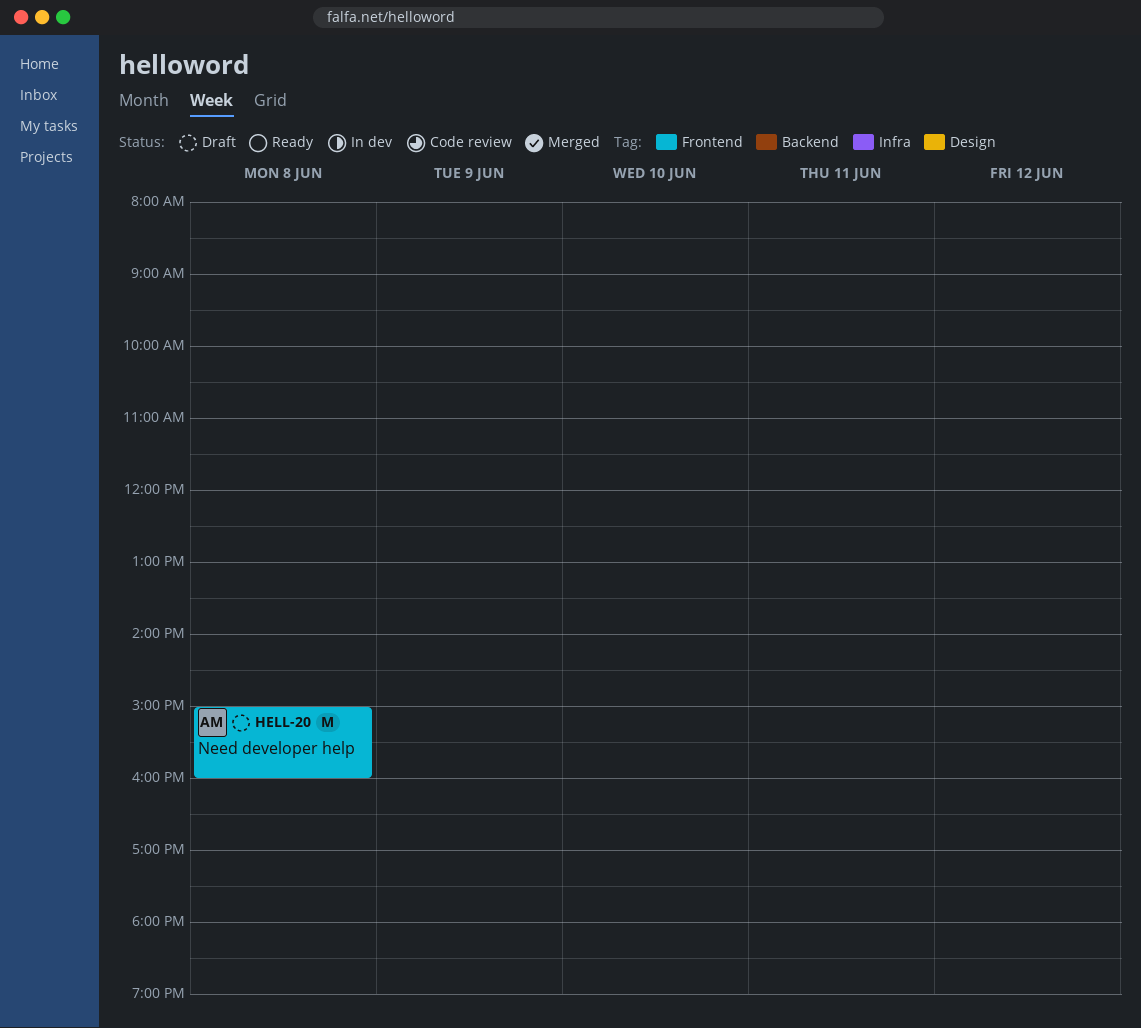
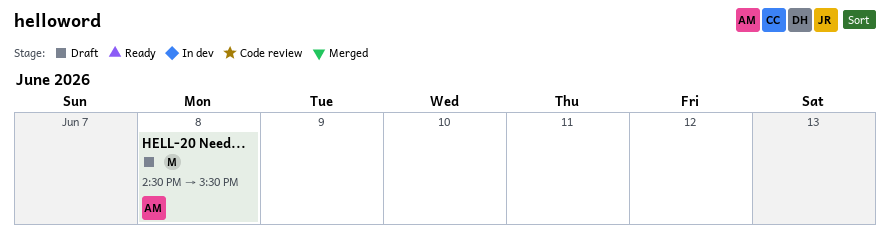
HELL-20, begins: 15:00 -> 14:30
HELL-20, ends: 16:00 -> 15:30

